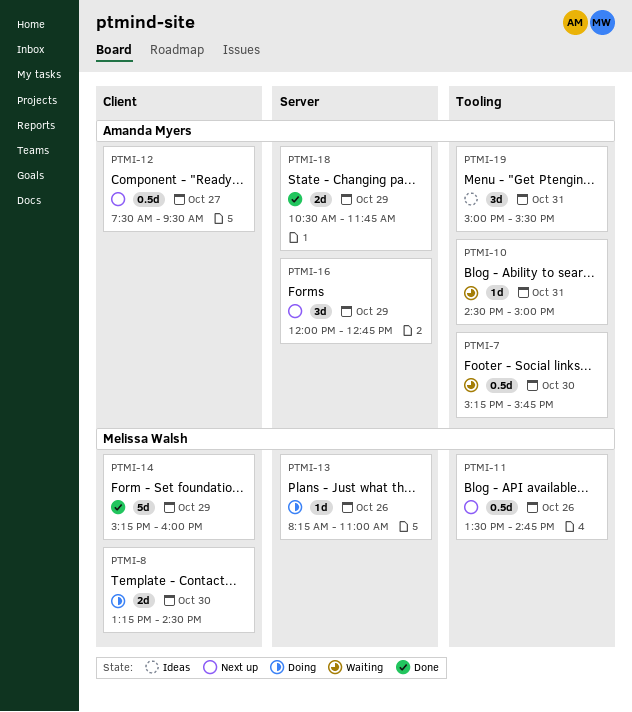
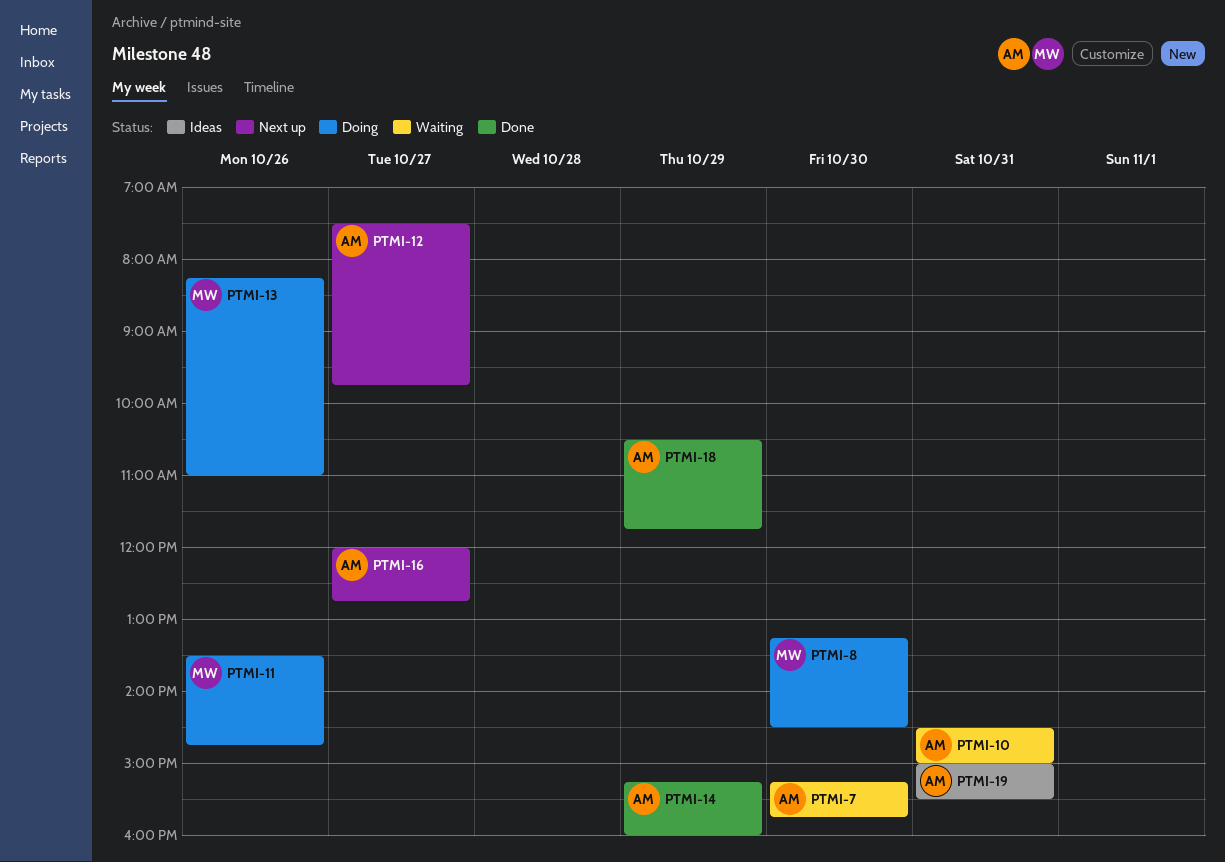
PTMI-11, status: Next up -> Doing
PTMI-12, ends: 09:30 -> 09:45
PTMI-14, owner: Melissa Walsh -> Amanda Myers
PTMI-16, day: Oct 29 -> Oct 27

